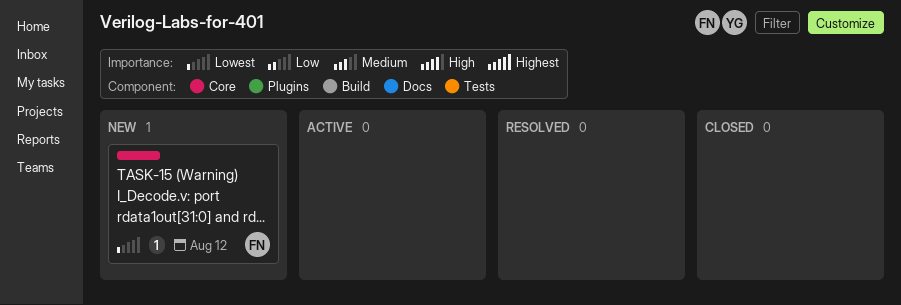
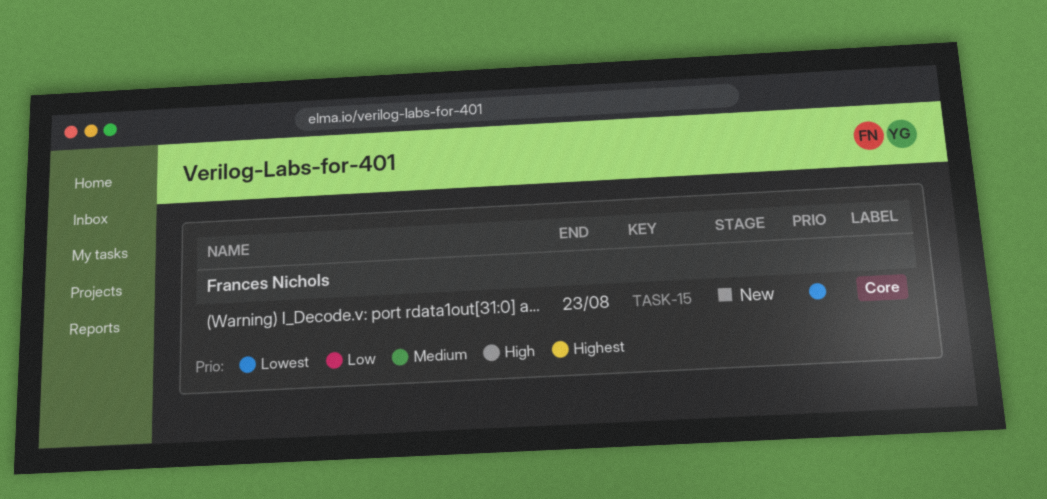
TASK-15, due: Aug 12 -> Aug 23

